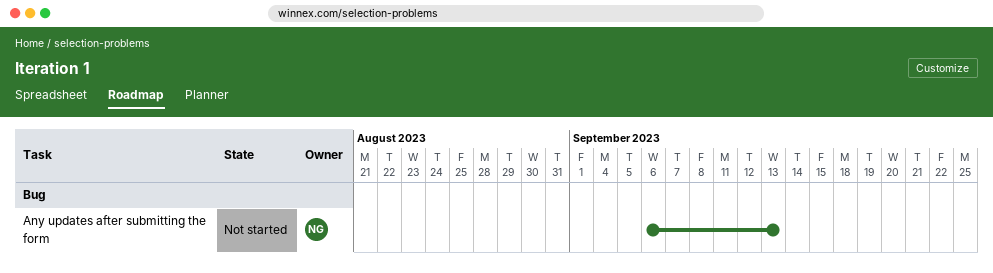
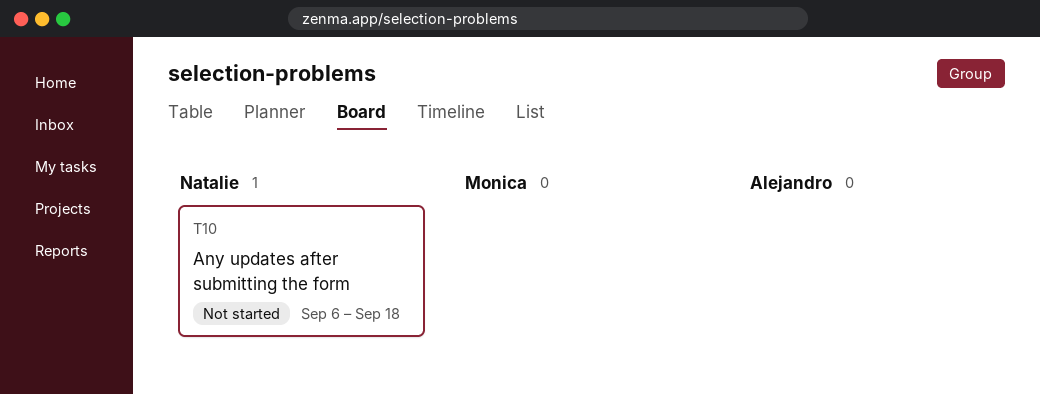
Any updates after submitting the form, due: Sep 13 -> Sep 18

